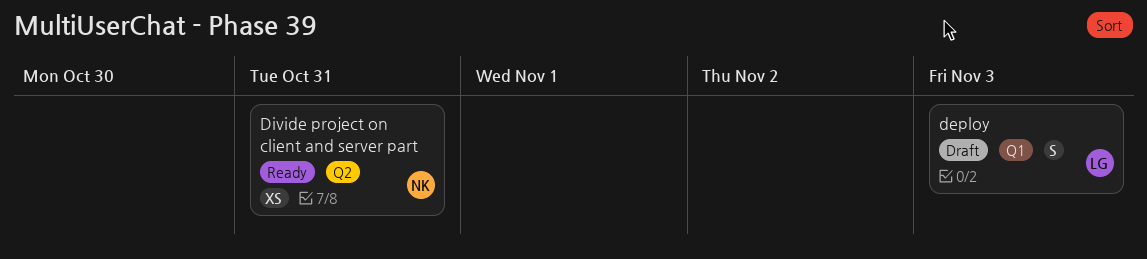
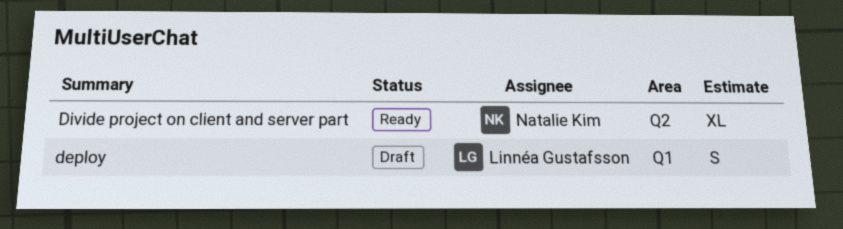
Divide project on client and server part, estimate: XS -> XL

